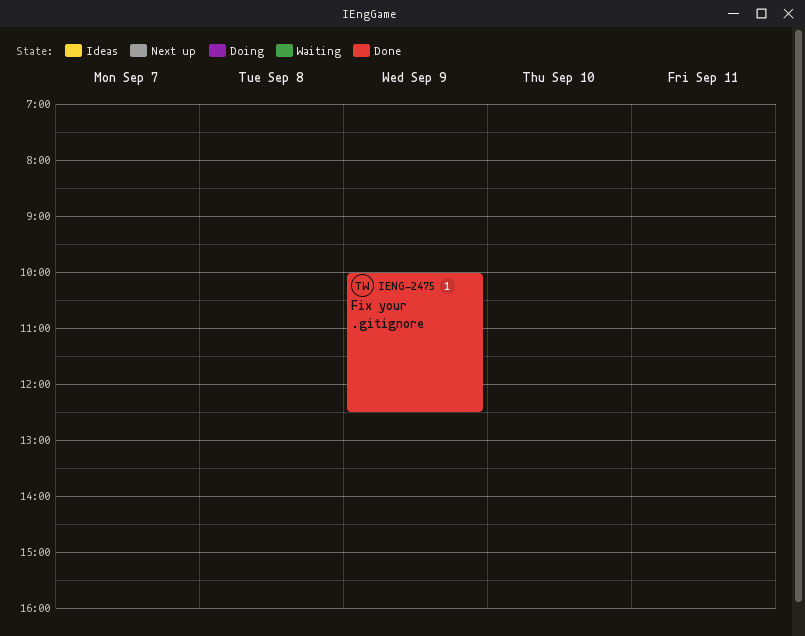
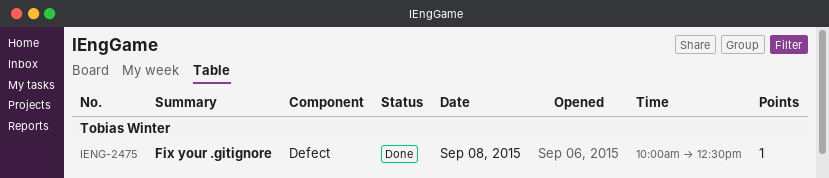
IENG-2475, day: Sep 9 -> Sep 8

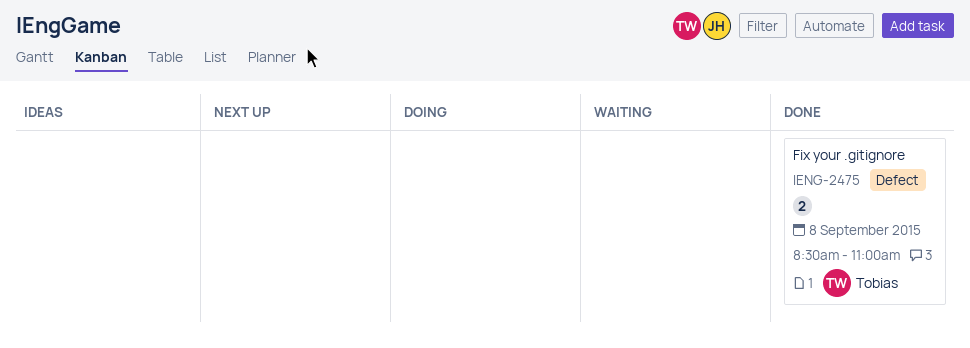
IENG-2475, estimate: 1 -> 2
IENG-2475, begins: 10:00 -> 08:30
IENG-2475, ends: 12:30 -> 11:00

